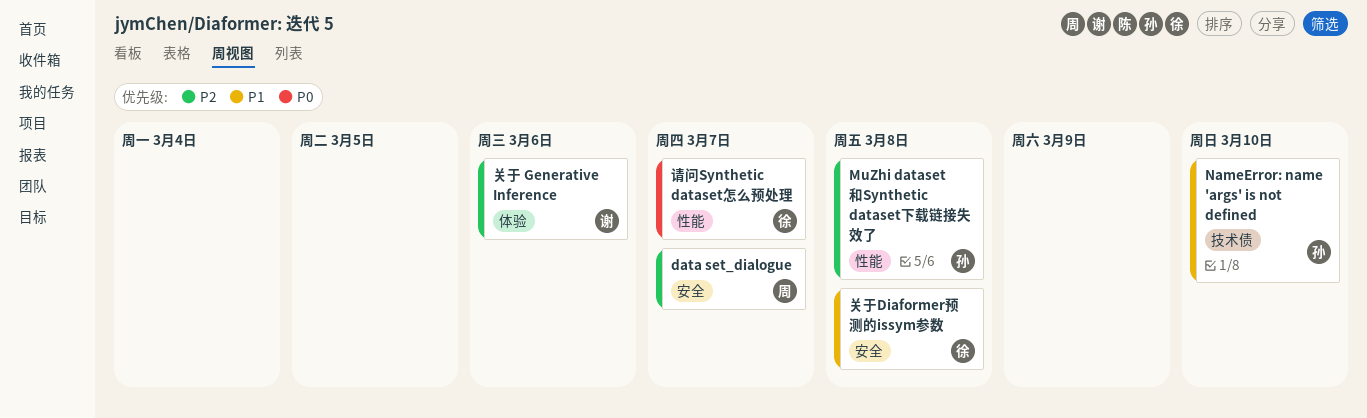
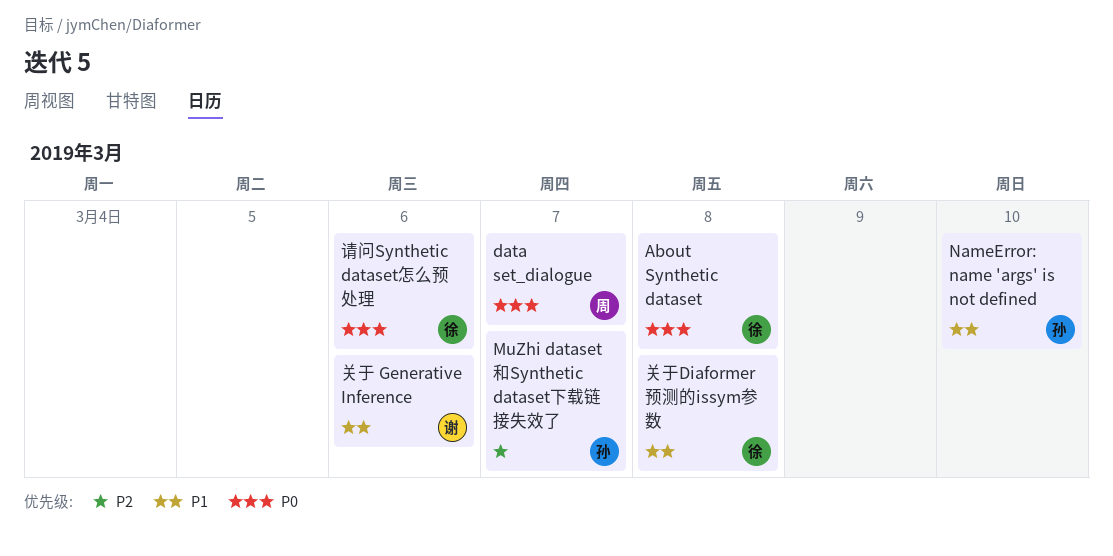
About Synthetic dataset: none -> present
data set_dialogue, priority: P2 -> P0
MuZhi dataset和Synthetic dataset下载链接失效了, due: Mar 8 -> Mar 7
关于 Generative Inference, priority: P2 -> P1
请问Synthetic dataset怎么预处理, due: Mar 7 -> Mar 6

